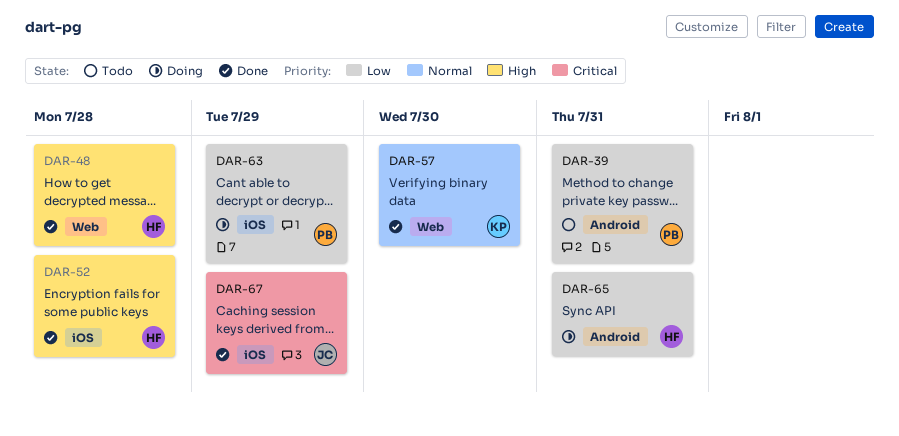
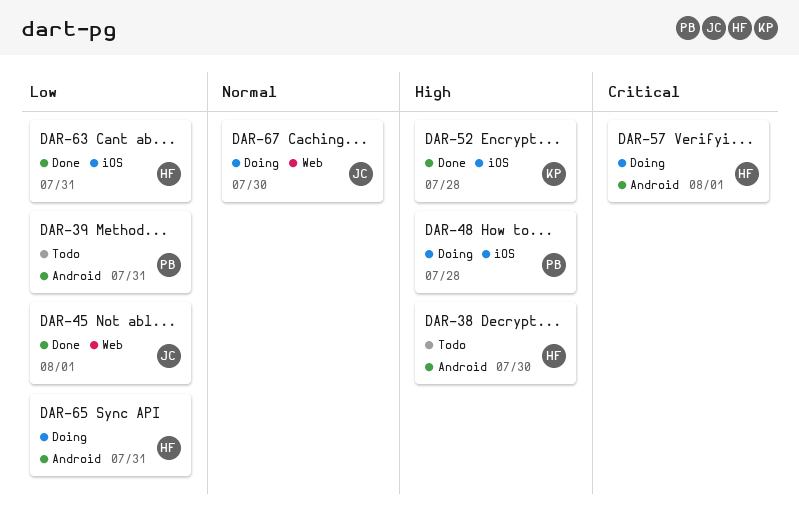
DAR-38: none -> present
DAR-45: none -> present
DAR-48, status: Done -> Doing
DAR-48, owner: HF -> PB
DAR-48, label: Web -> iOS
DAR-52, owner: HF -> KP
DAR-57, status: Done -> Doing
DAR-57, owner: KP -> HF
DAR-57, priority: Normal -> Critical
DAR-57, label: Web -> Android
DAR-57, due: Jul 30 -> Aug 1
DAR-63, status: Doing -> Done
DAR-63, owner: PB -> HF
DAR-63, due: Jul 29 -> Jul 31
DAR-67, status: Done -> Doing
DAR-67, priority: Critical -> Normal
DAR-67, label: iOS -> Web
DAR-67, due: Jul 29 -> Jul 30

